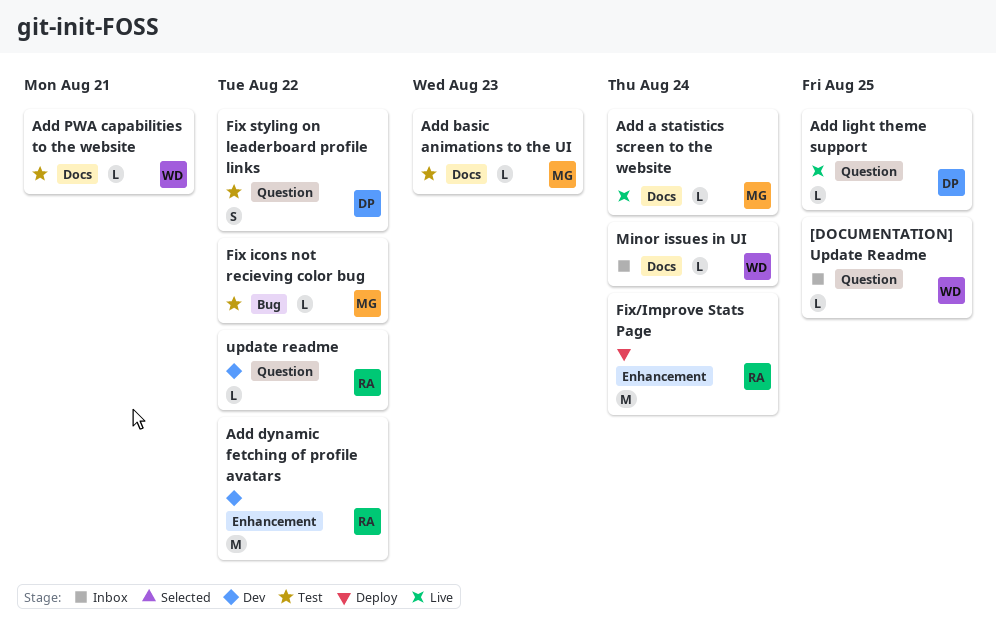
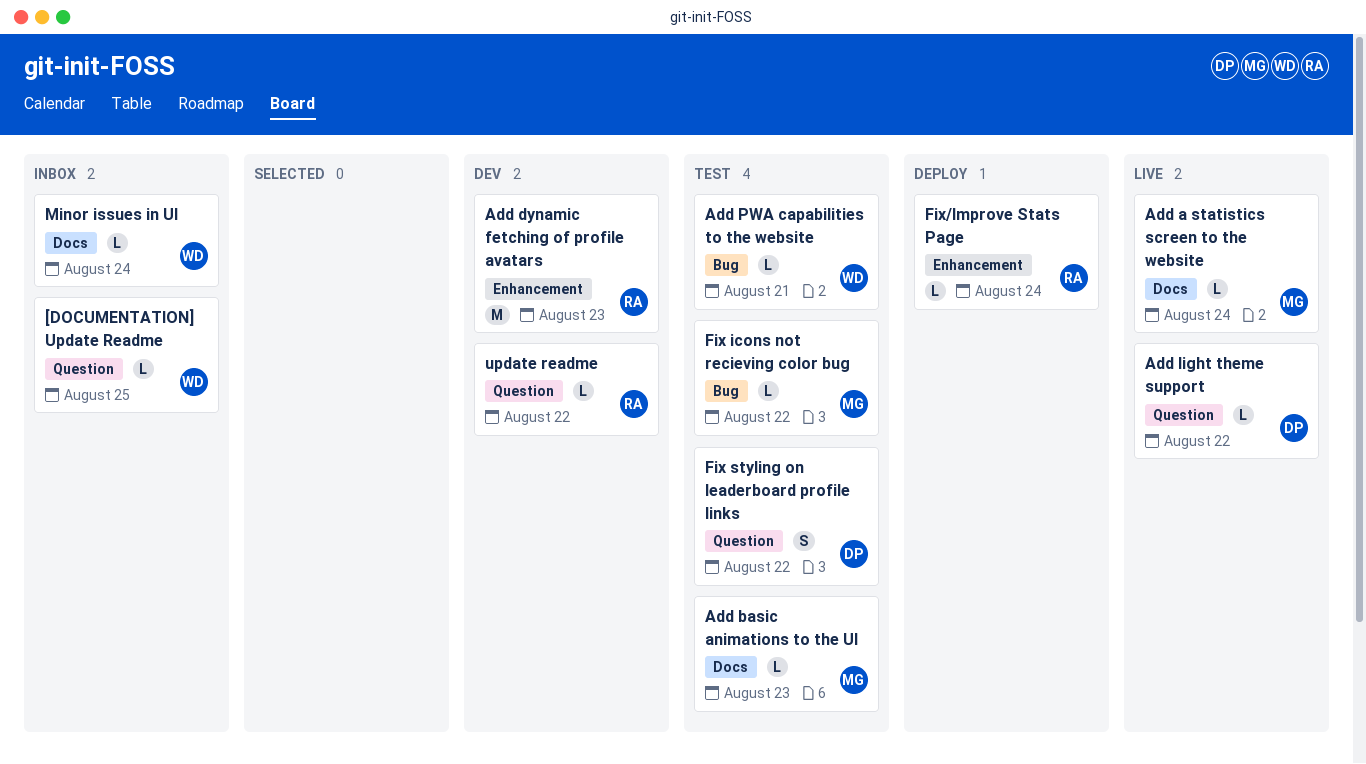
Add dynamic fetching of profile avatars, due: Aug 22 -> Aug 23
Add light theme support, due: Aug 25 -> Aug 22
Add PWA capabilities to the website, label: Docs -> Bug
Fix/Improve Stats Page, estimate: M -> L

